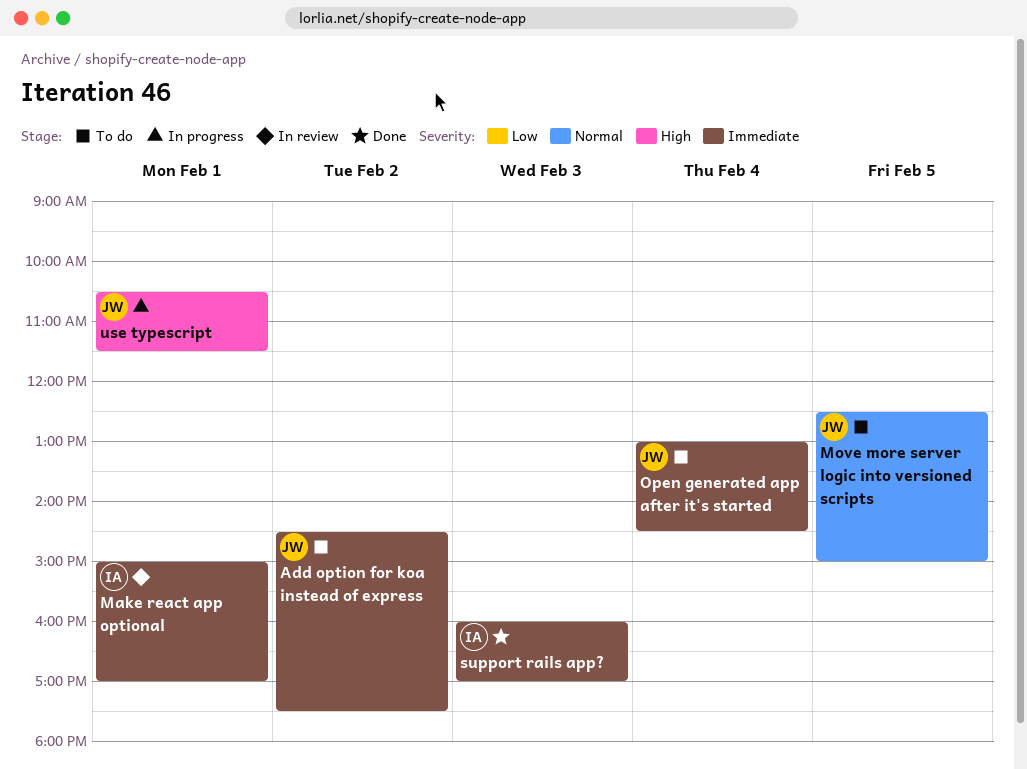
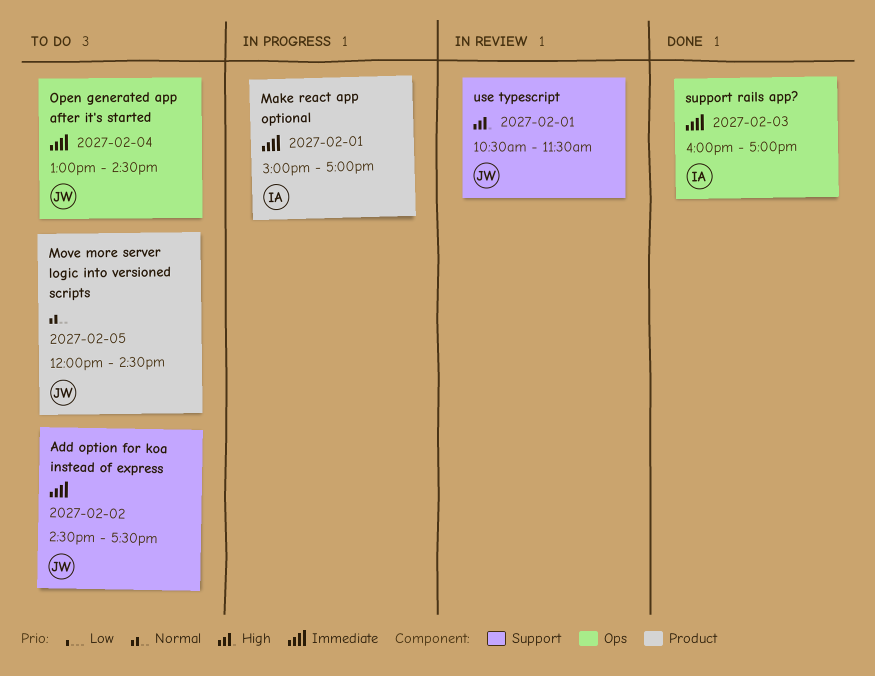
Make react app optional, status: In review -> In progress
Move more server logic into versioned scripts, begins: 12:30 -> 12:00
Move more server logic into versioned scripts, ends: 15:00 -> 14:30
use typescript, status: In progress -> In review

